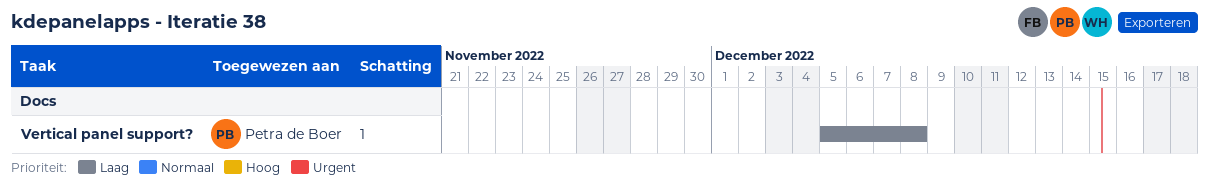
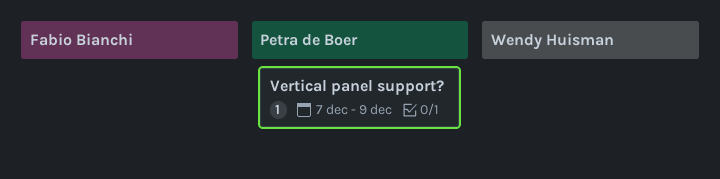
Vertical panel support?, start: Dec 5 -> Dec 7
Vertical panel support?, due: Dec 8 -> Dec 9

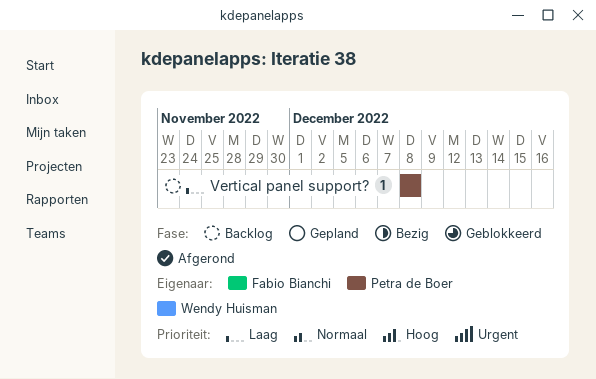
Vertical panel support?, start: Dec 7 -> Dec 8
Vertical panel support?, due: Dec 9 -> Dec 8

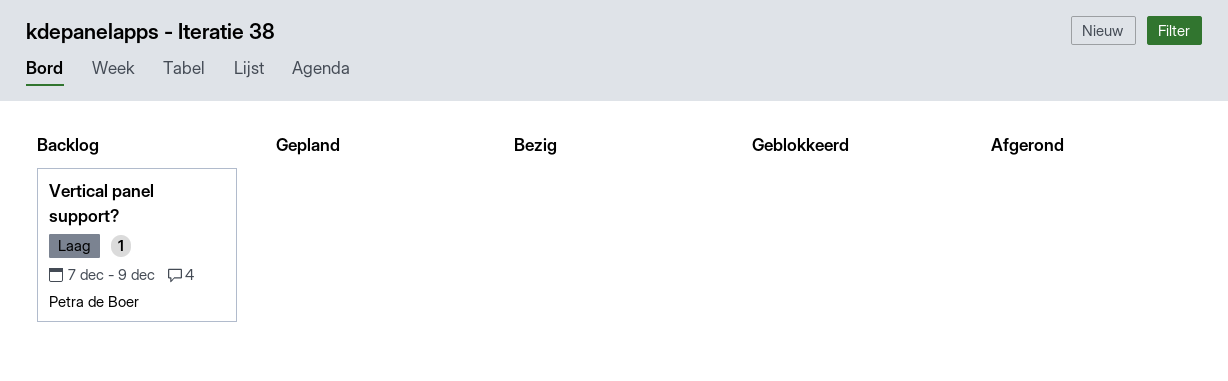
Vertical panel support?, start: Dec 8 -> Dec 7
Vertical panel support?, due: Dec 8 -> Dec 9

